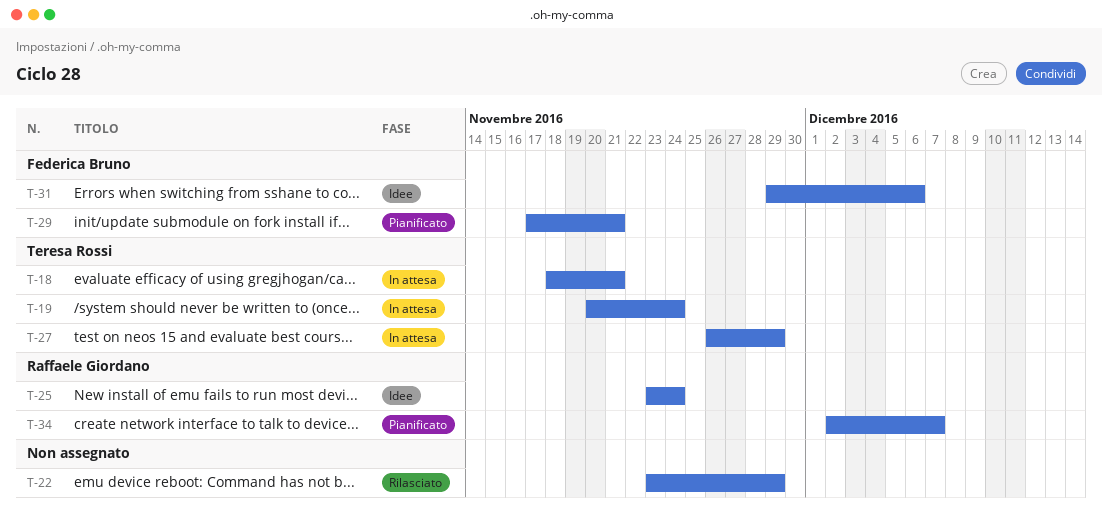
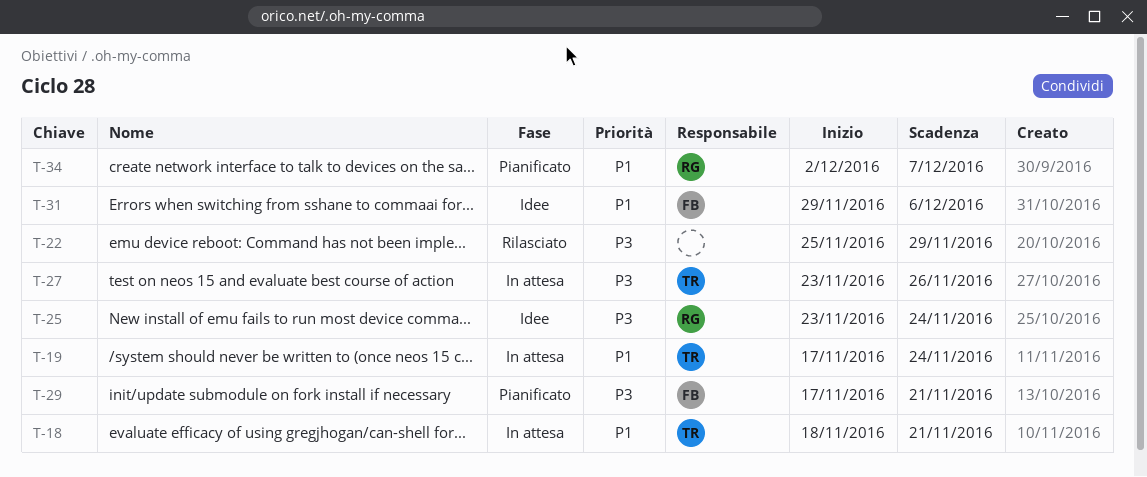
T-19, start: Nov 20 -> Nov 17
T-22, start: Nov 23 -> Nov 25
T-27, start: Nov 26 -> Nov 23
T-27, due: Nov 29 -> Nov 26

